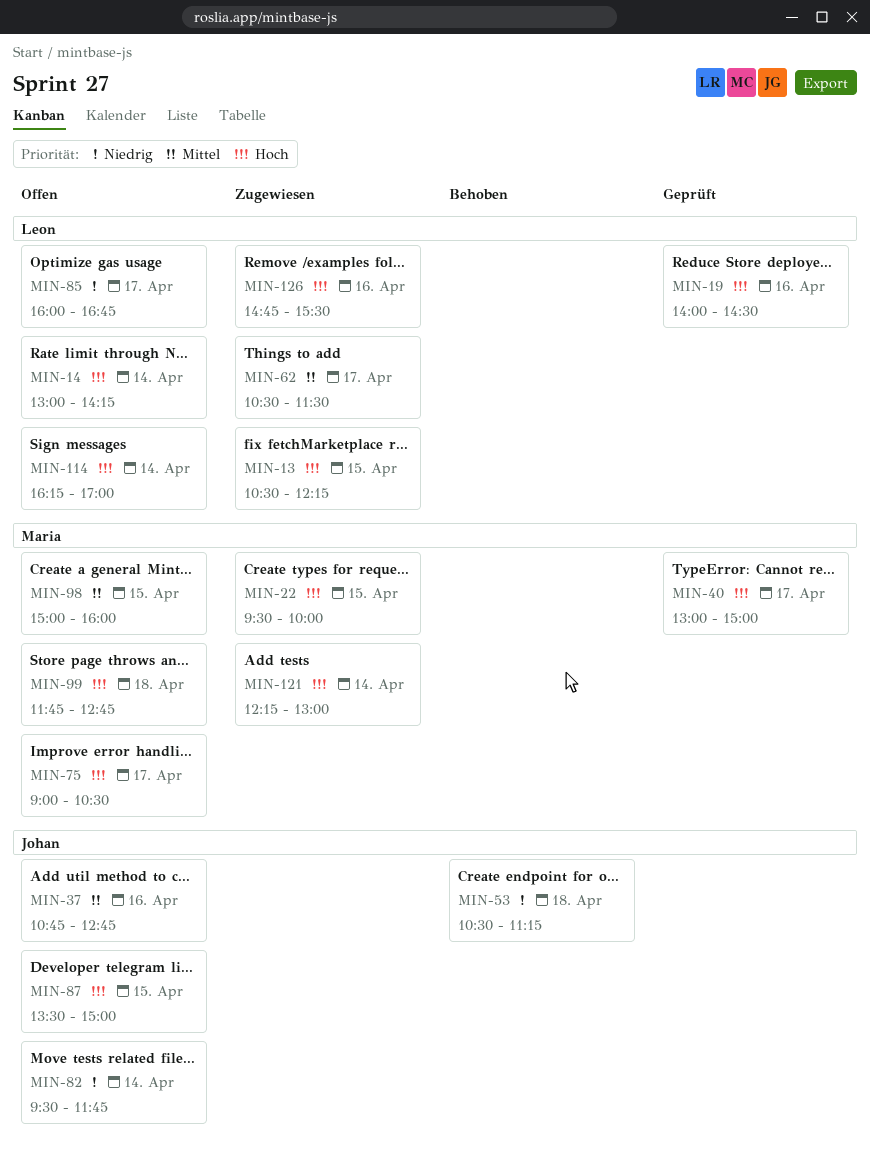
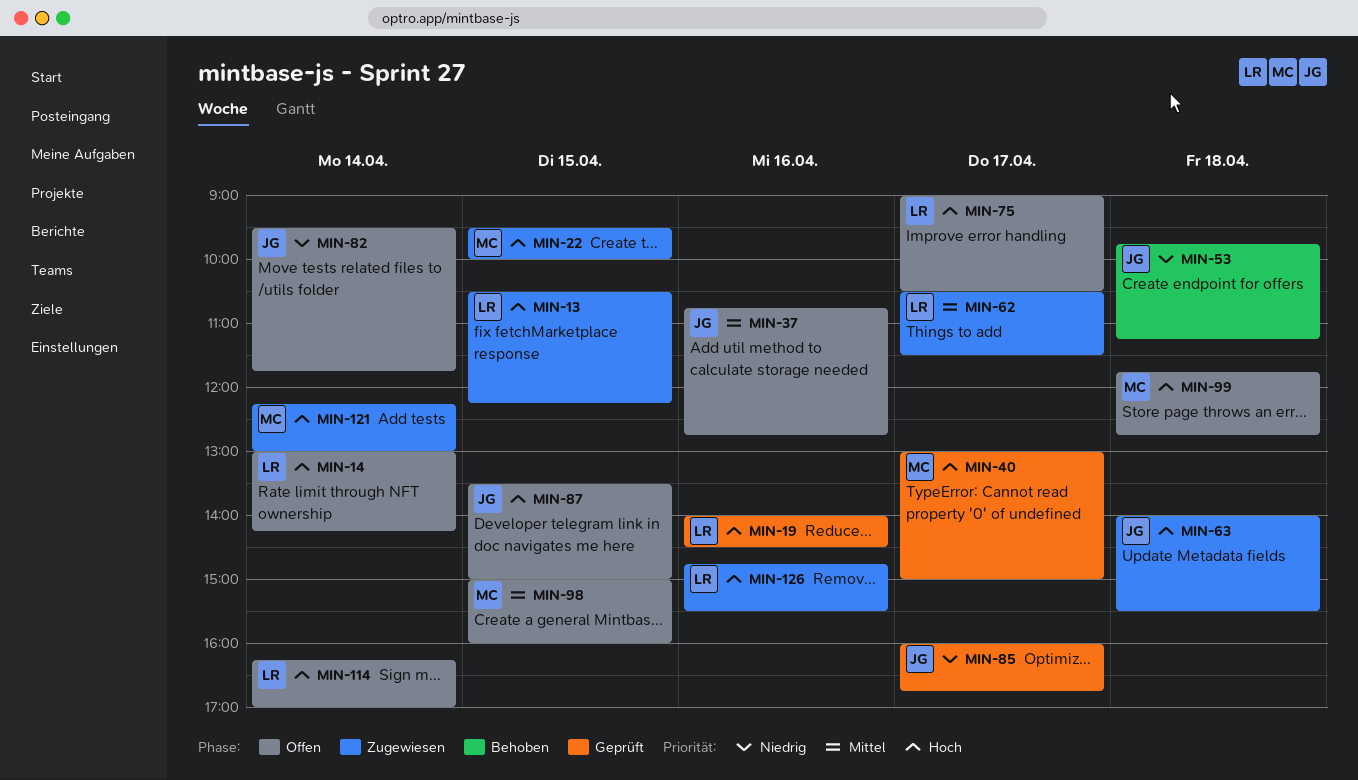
MIN-53, begins: 10:30 -> 09:45
MIN-63: none -> present
MIN-75, owner: Maria -> Leon
MIN-85, status: Offen -> Geprüft
MIN-85, owner: Leon -> Johan

